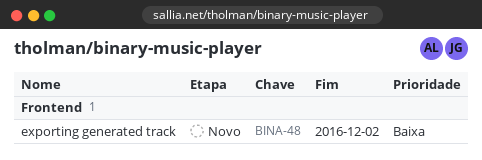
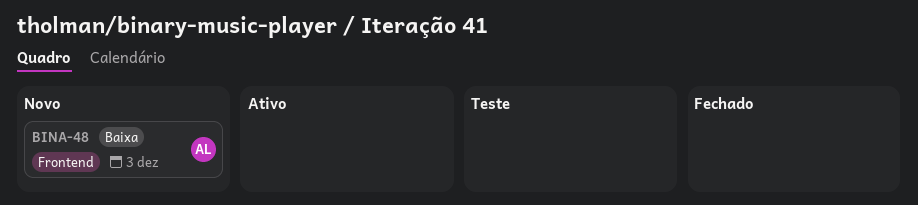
BINA-48, due: Dec 2 -> Dec 3

